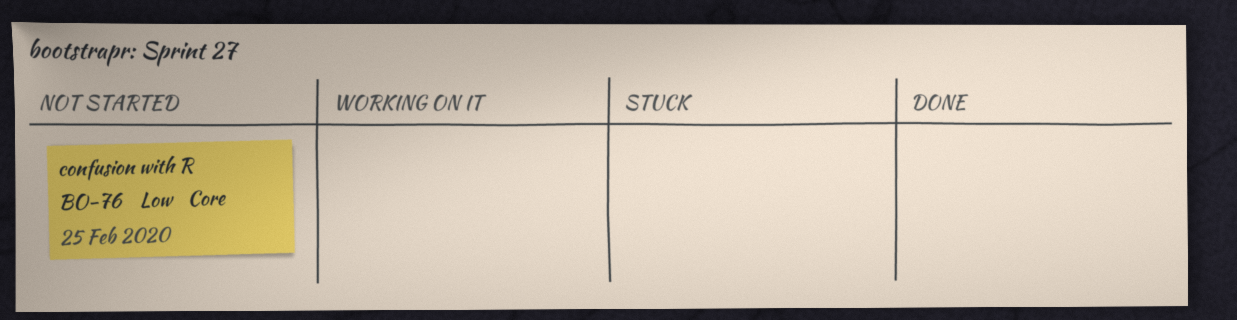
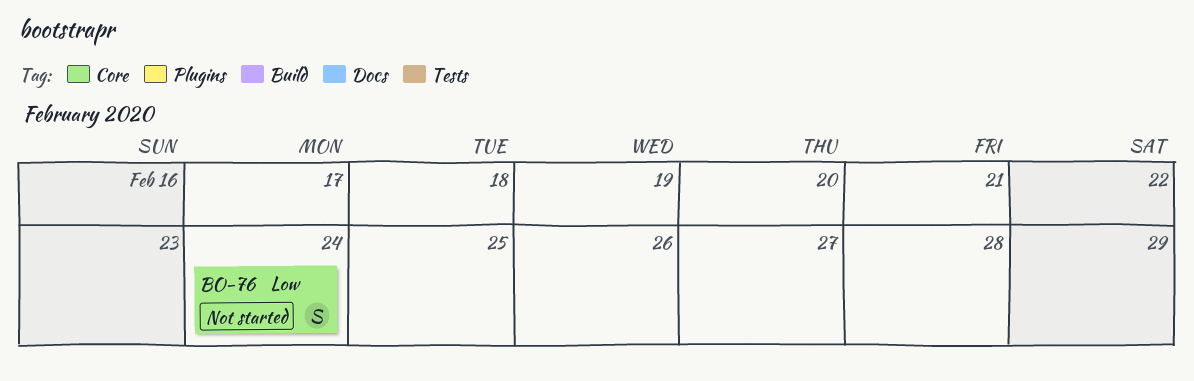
BO-76, due: Feb 25 -> Feb 24

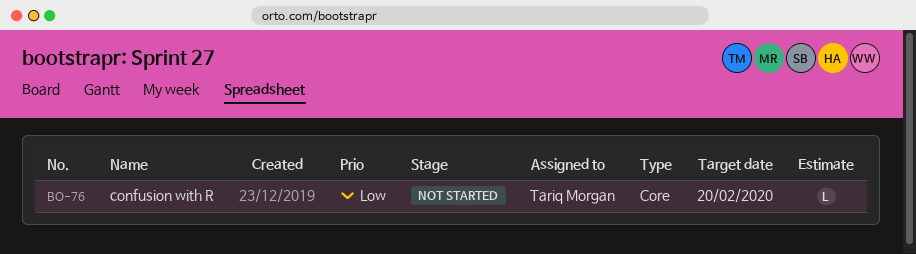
BO-76, estimate: S -> L
BO-76, due: Feb 24 -> Feb 20

